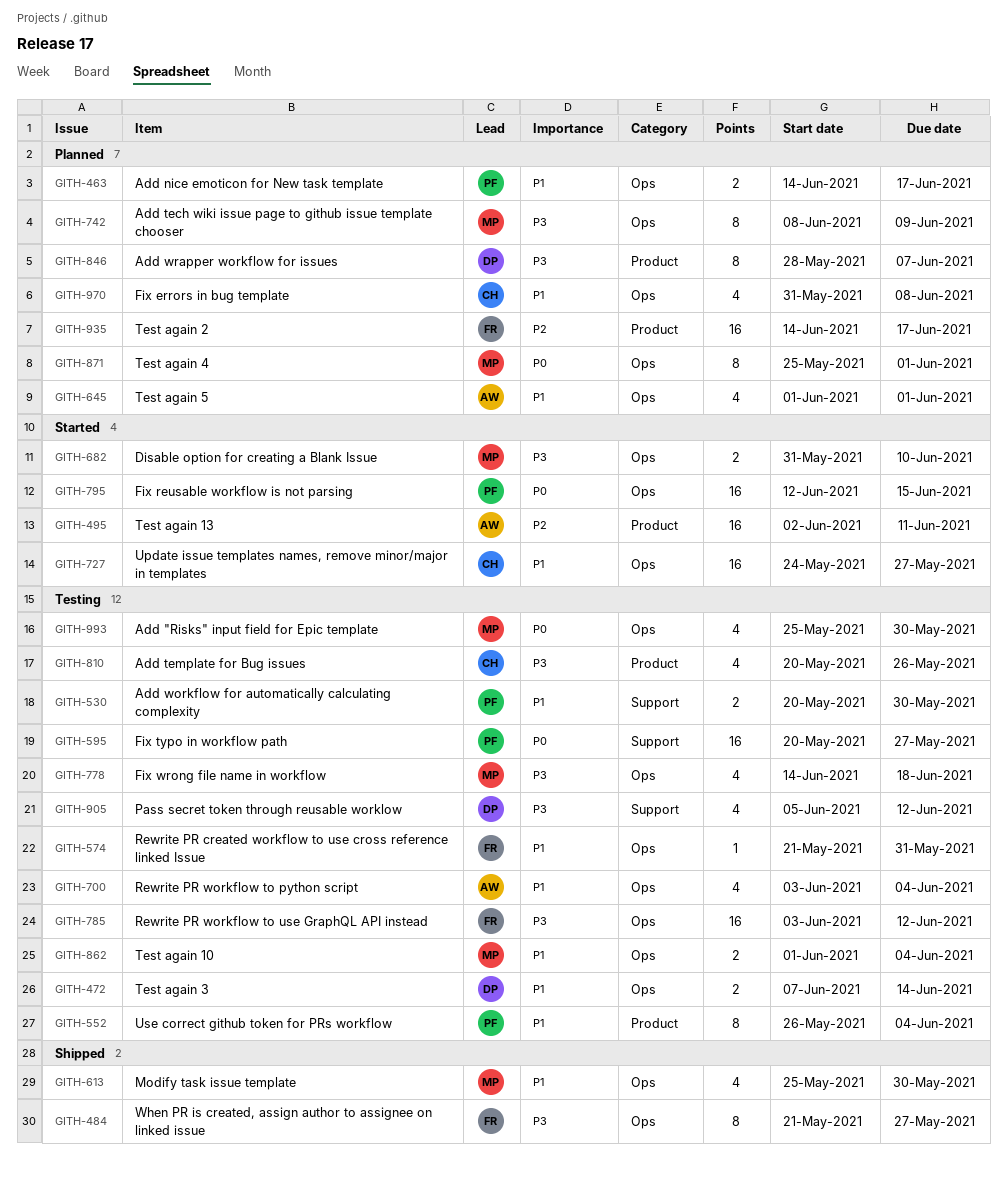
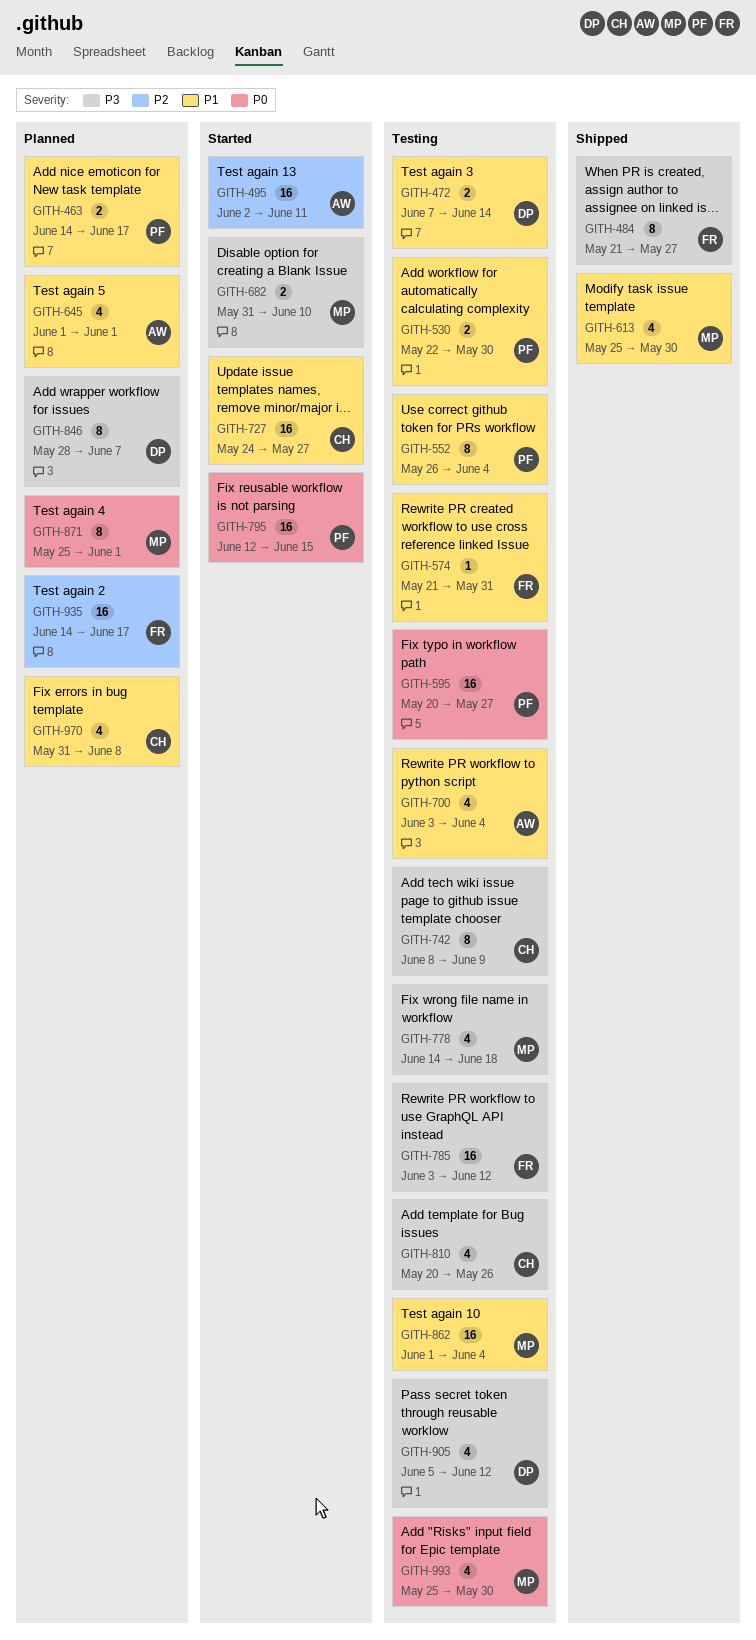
GITH-530, start: May 20 -> May 22
GITH-742, status: Planned -> Testing
GITH-742, owner: MP -> CH
GITH-862, estimate: 2 -> 16

